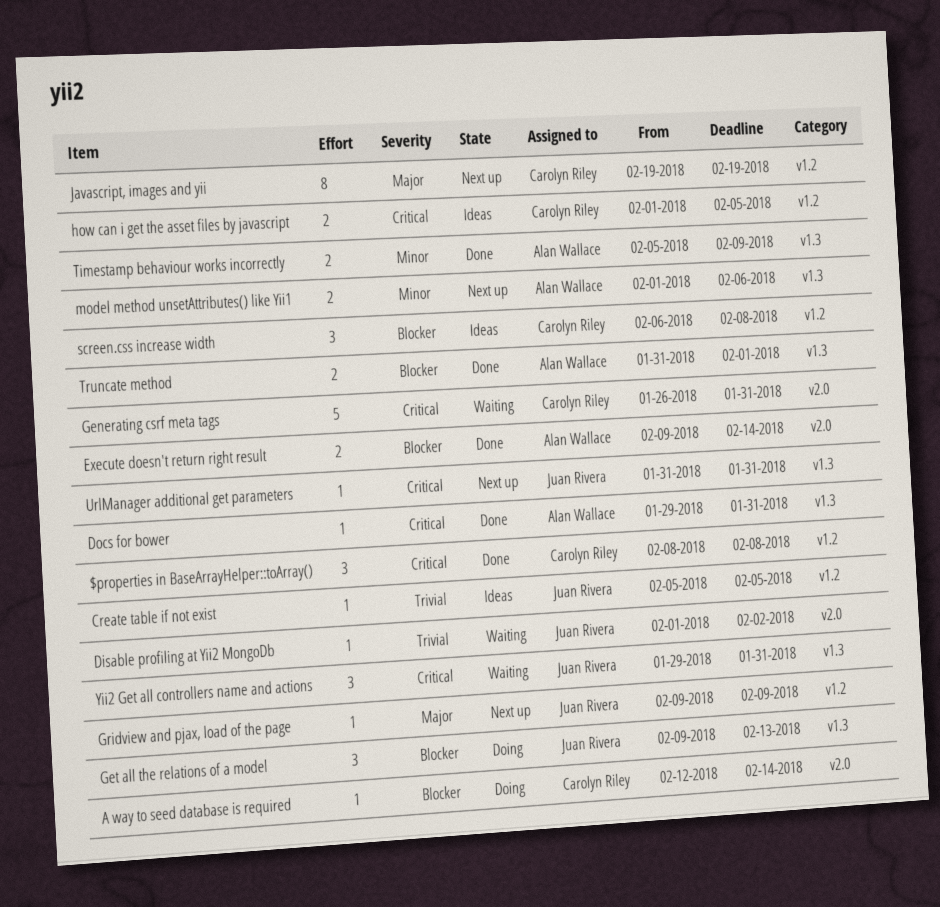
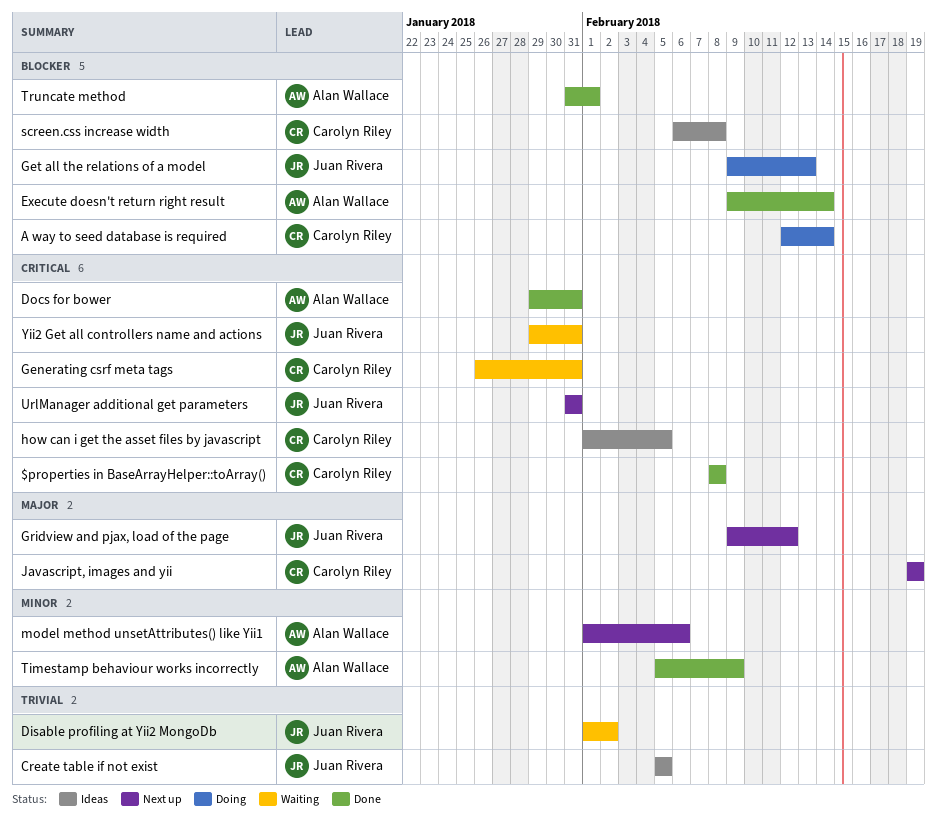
Gridview and pjax, load of the page, due: Feb 9 -> Feb 12

